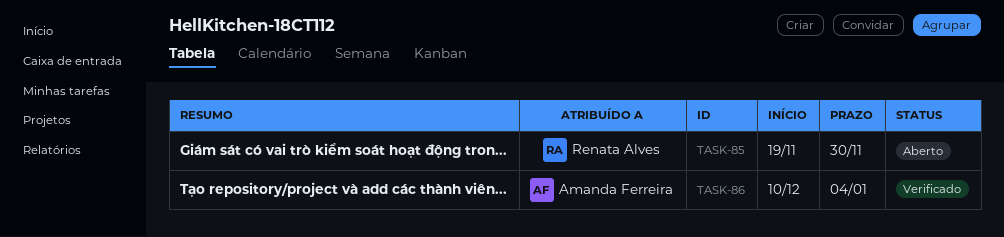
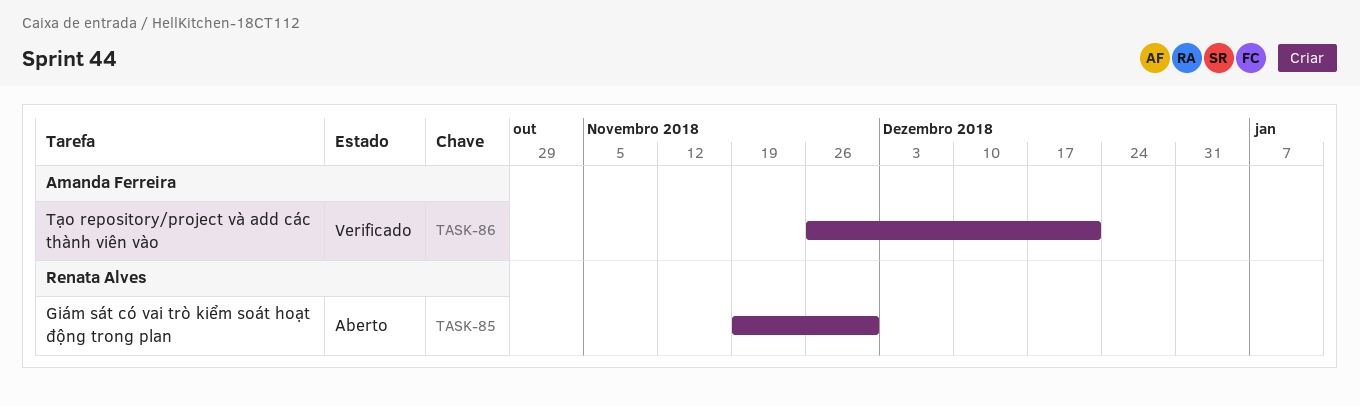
TASK-86, start: Dec 10 -> Nov 26
TASK-86, due: Jan 4 -> Dec 21

